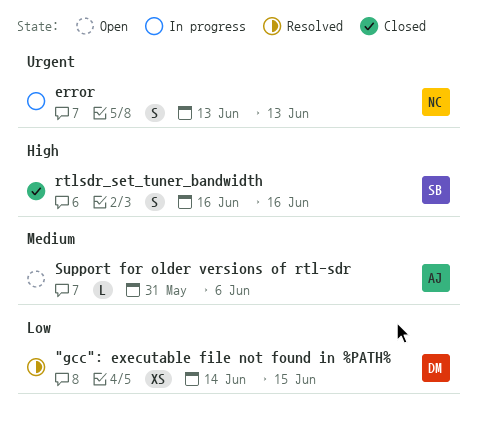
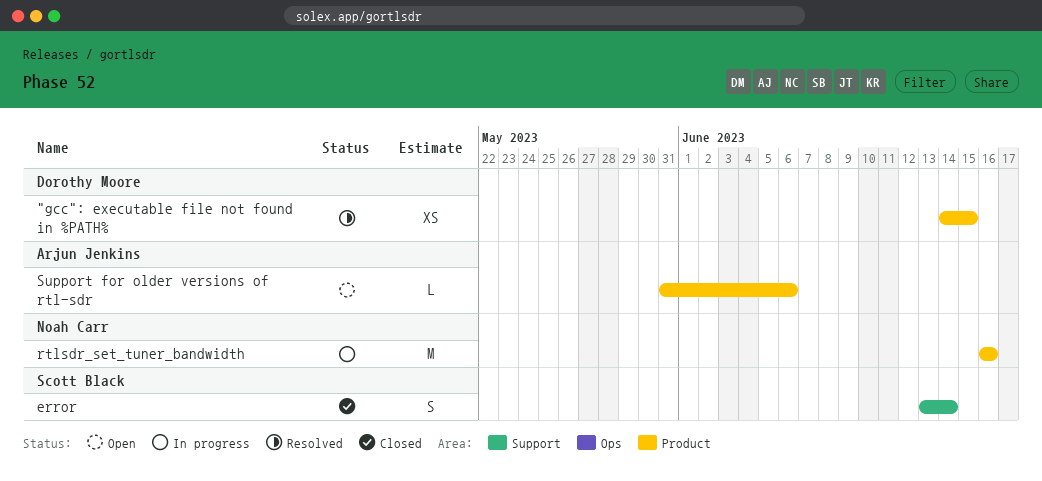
error, status: In progress -> Closed
error, owner: Noah Carr -> Scott Black
error, due: Jun 13 -> Jun 14
rtlsdr_set_tuner_bandwidth, status: Closed -> In progress
rtlsdr_set_tuner_bandwidth, owner: Scott Black -> Noah Carr
rtlsdr_set_tuner_bandwidth, estimate: S -> M

